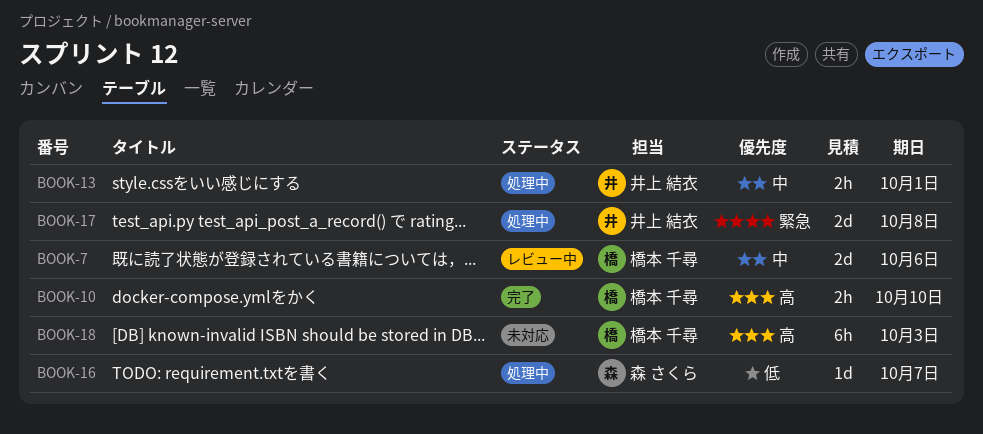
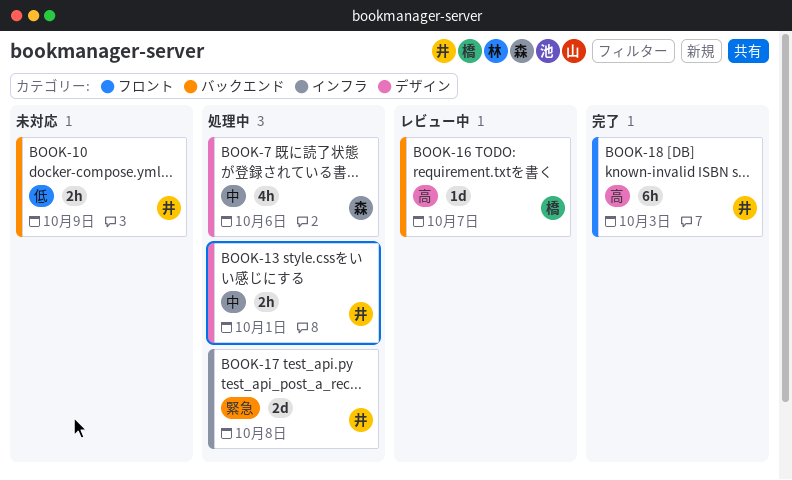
BOOK-7, status: レビュー中 -> 処理中
BOOK-7, owner: 橋本 千尋 -> 森 さくら
BOOK-7, estimate: 2d -> 4h
BOOK-10, status: 完了 -> 未対応
BOOK-10, owner: 橋本 千尋 -> 井上 結衣
BOOK-10, priority: 高 -> 低
BOOK-10, due: Oct 10 -> Oct 9
BOOK-16, status: 処理中 -> レビュー中
BOOK-16, owner: 森 さくら -> 橋本 千尋
BOOK-16, priority: 低 -> 高
BOOK-18, status: 未対応 -> 完了
BOOK-18, owner: 橋本 千尋 -> 井上 結衣

